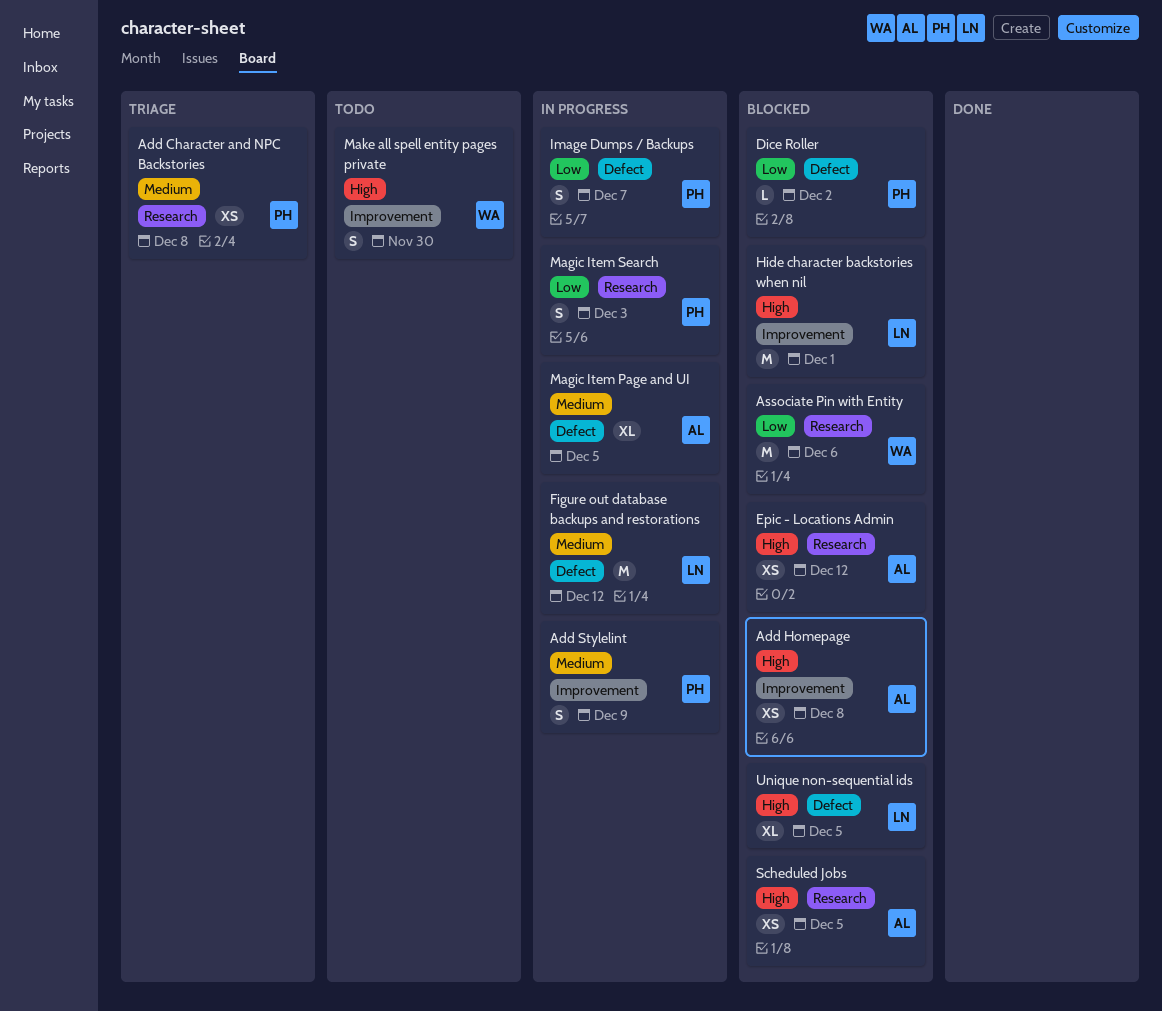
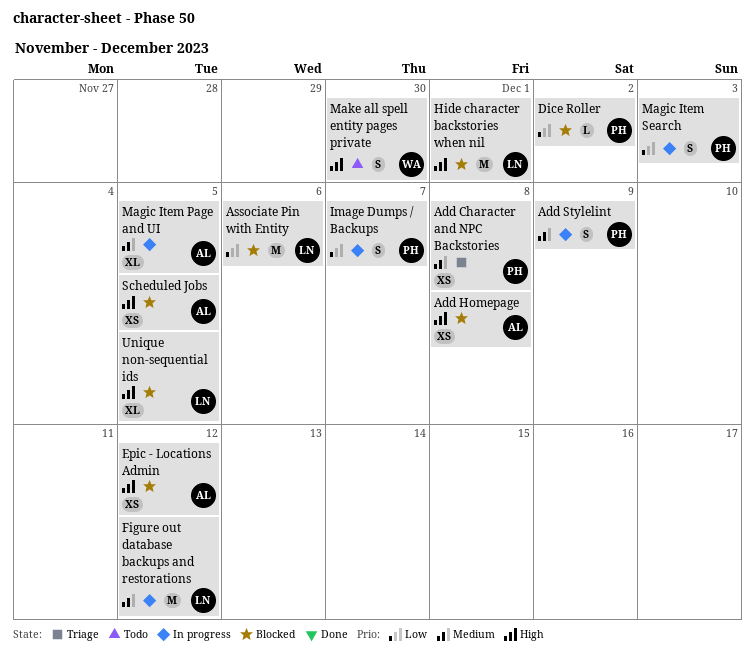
Associate Pin with Entity, owner: WA -> LN

